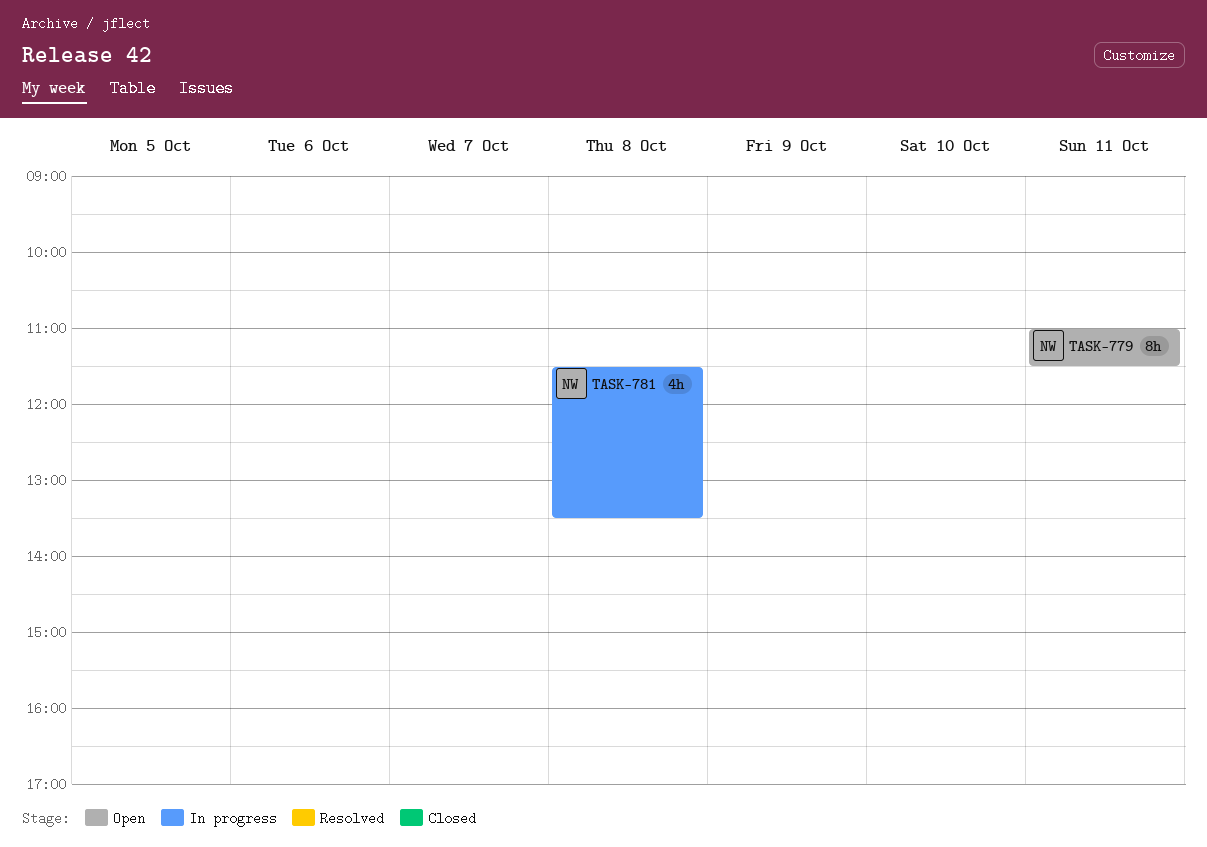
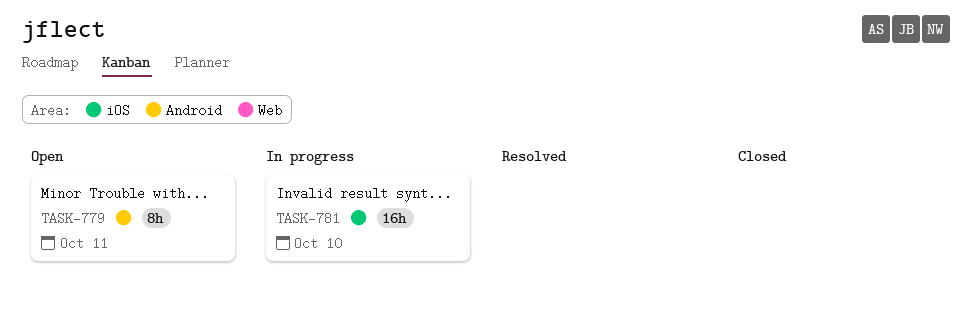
TASK-781, estimate: 4h -> 16h
TASK-781, day: Oct 8 -> Oct 10

